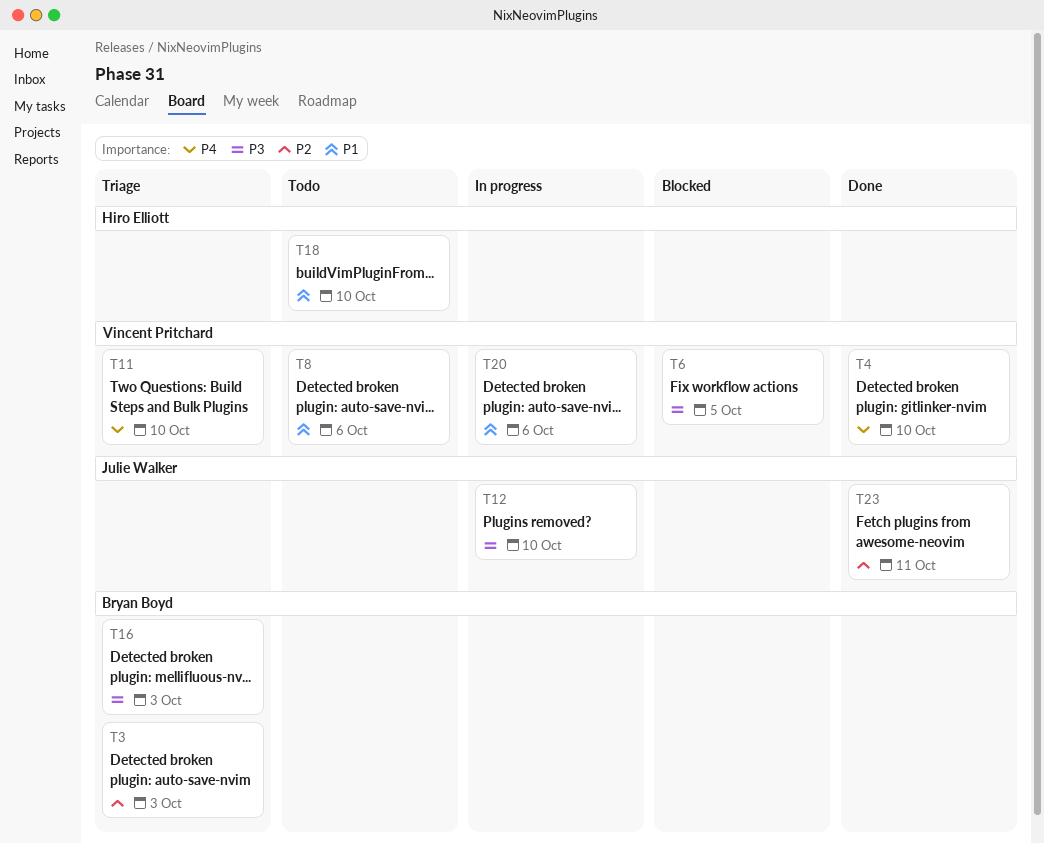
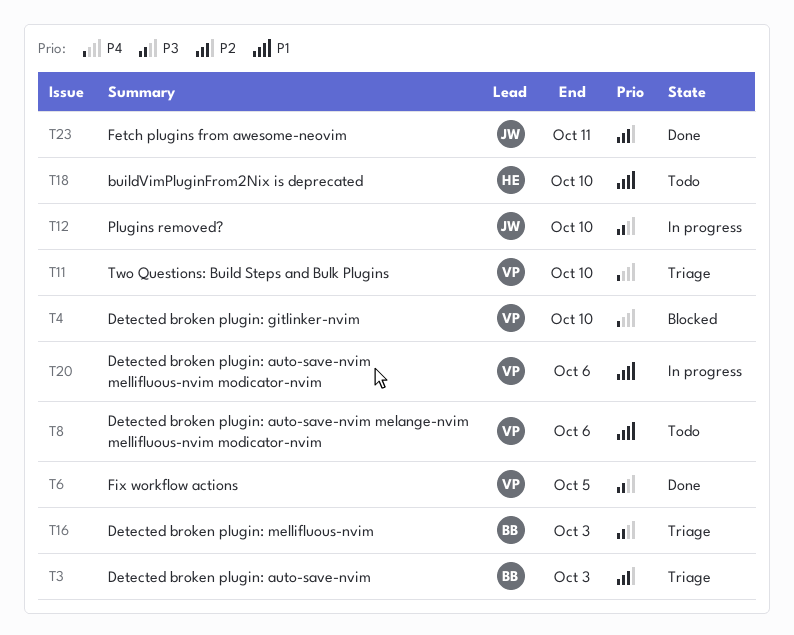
T4, status: Done -> Blocked
T6, status: Blocked -> Done

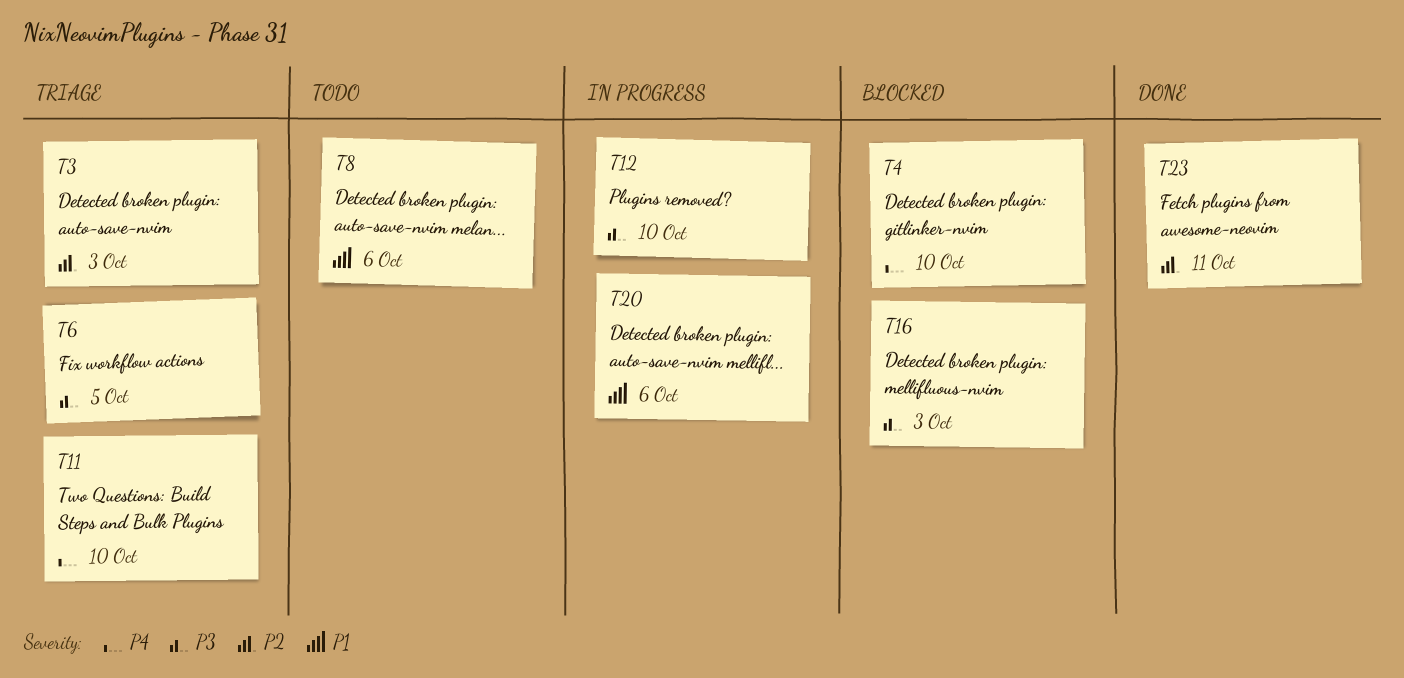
T6, status: Done -> Triage
T16, status: Triage -> Blocked
T18: present -> none

